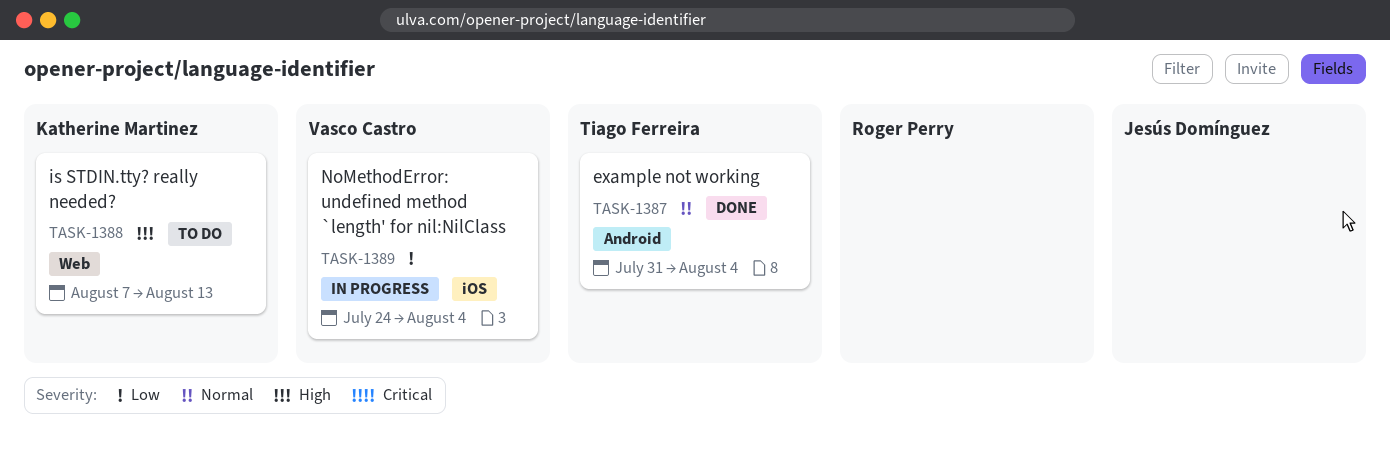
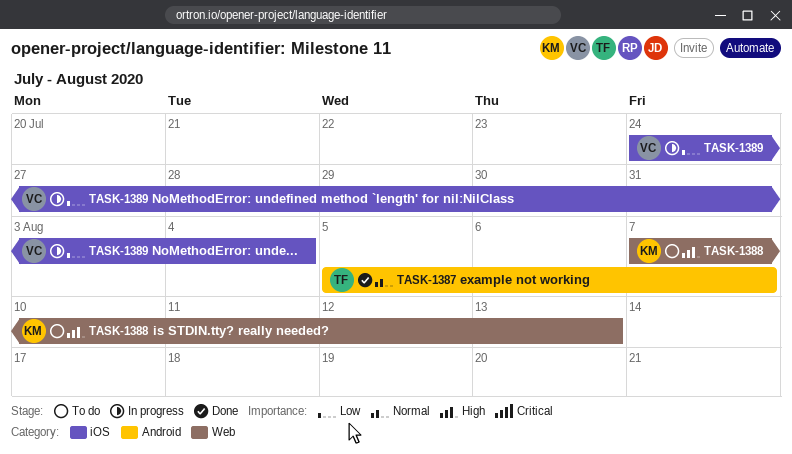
TASK-1387, start: Jul 31 -> Aug 5
TASK-1387, due: Aug 4 -> Aug 7

